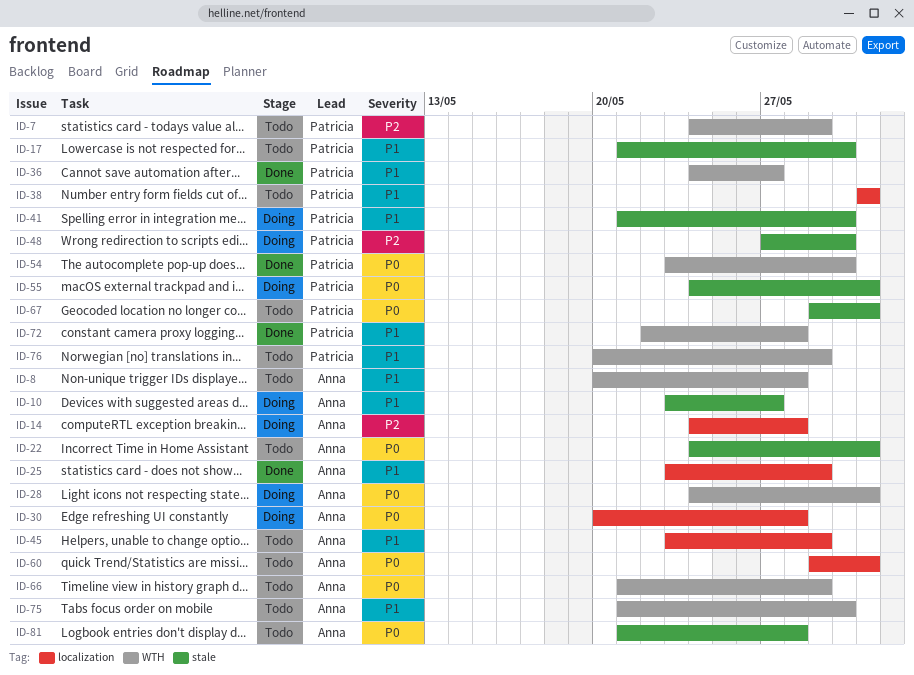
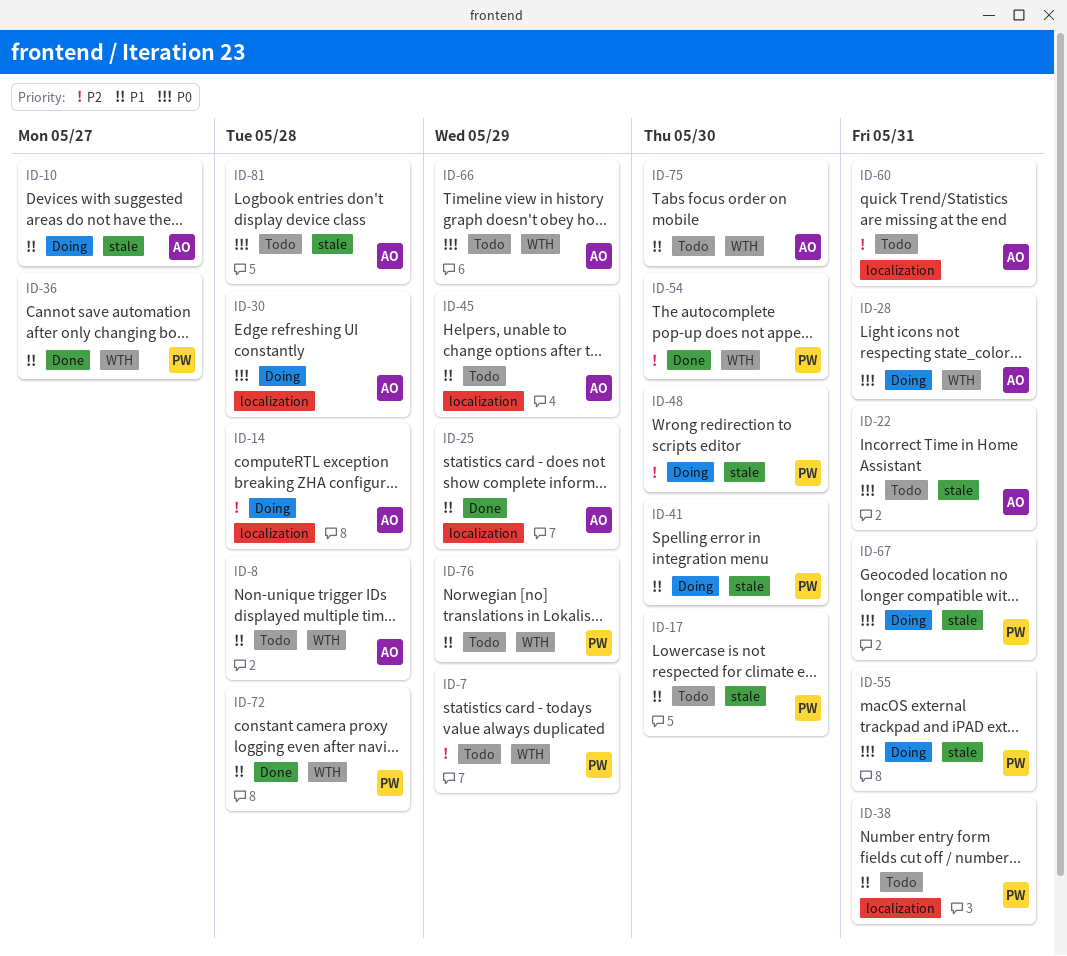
ID-54, priority: P0 -> P2
ID-60, priority: P0 -> P2
ID-67, status: Todo -> Doing

